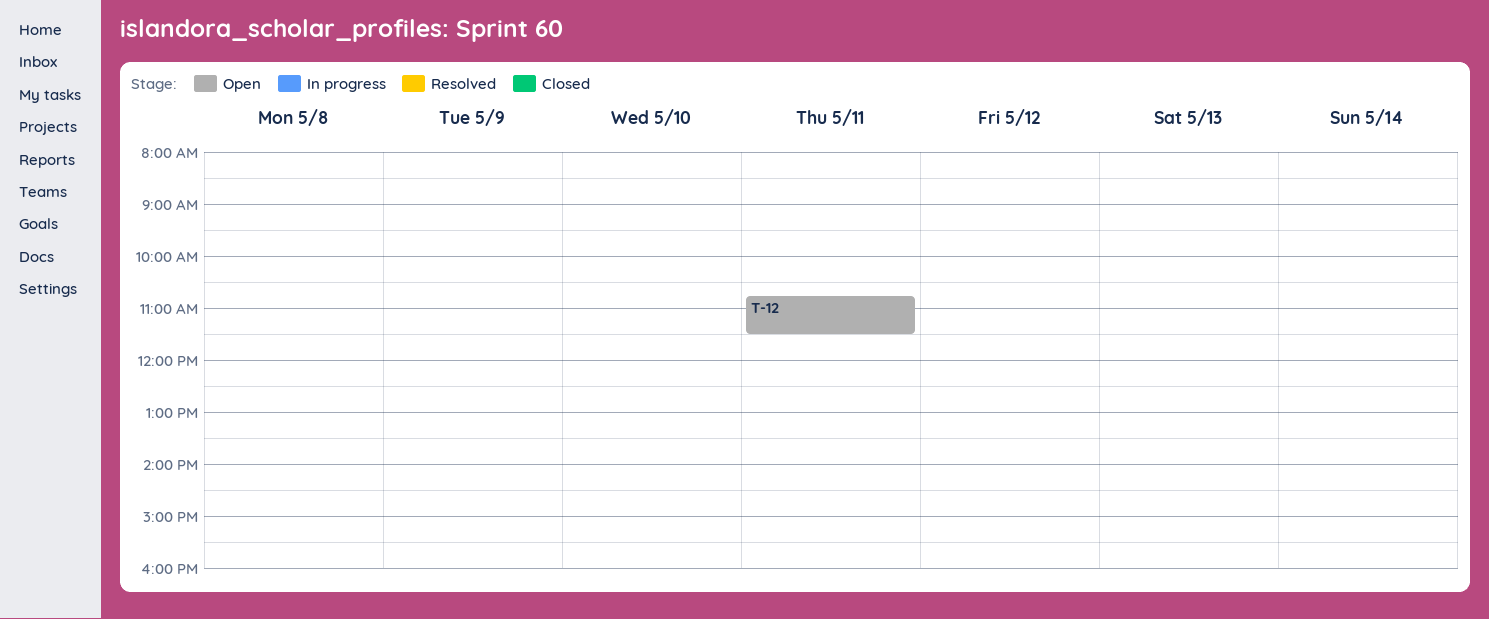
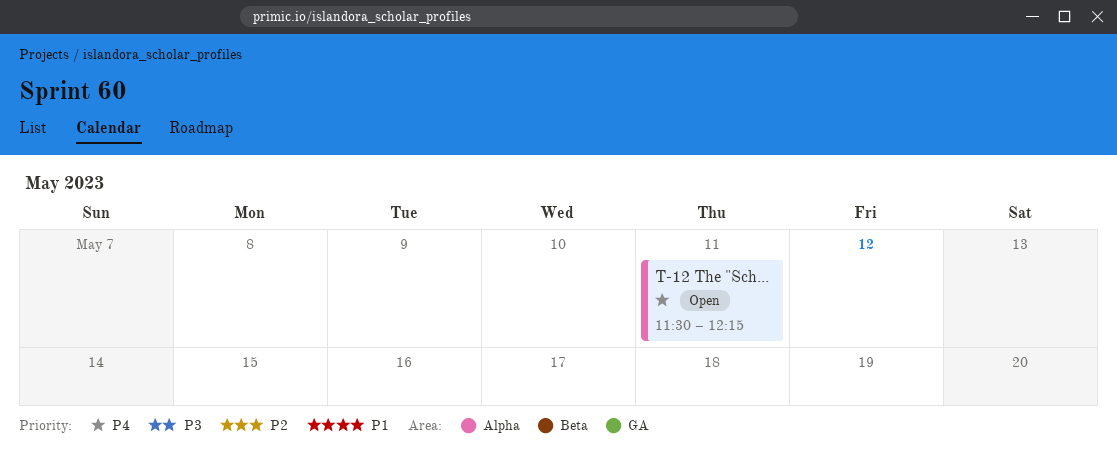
T-12, begins: 10:45 -> 11:30
T-12, ends: 11:30 -> 12:15

